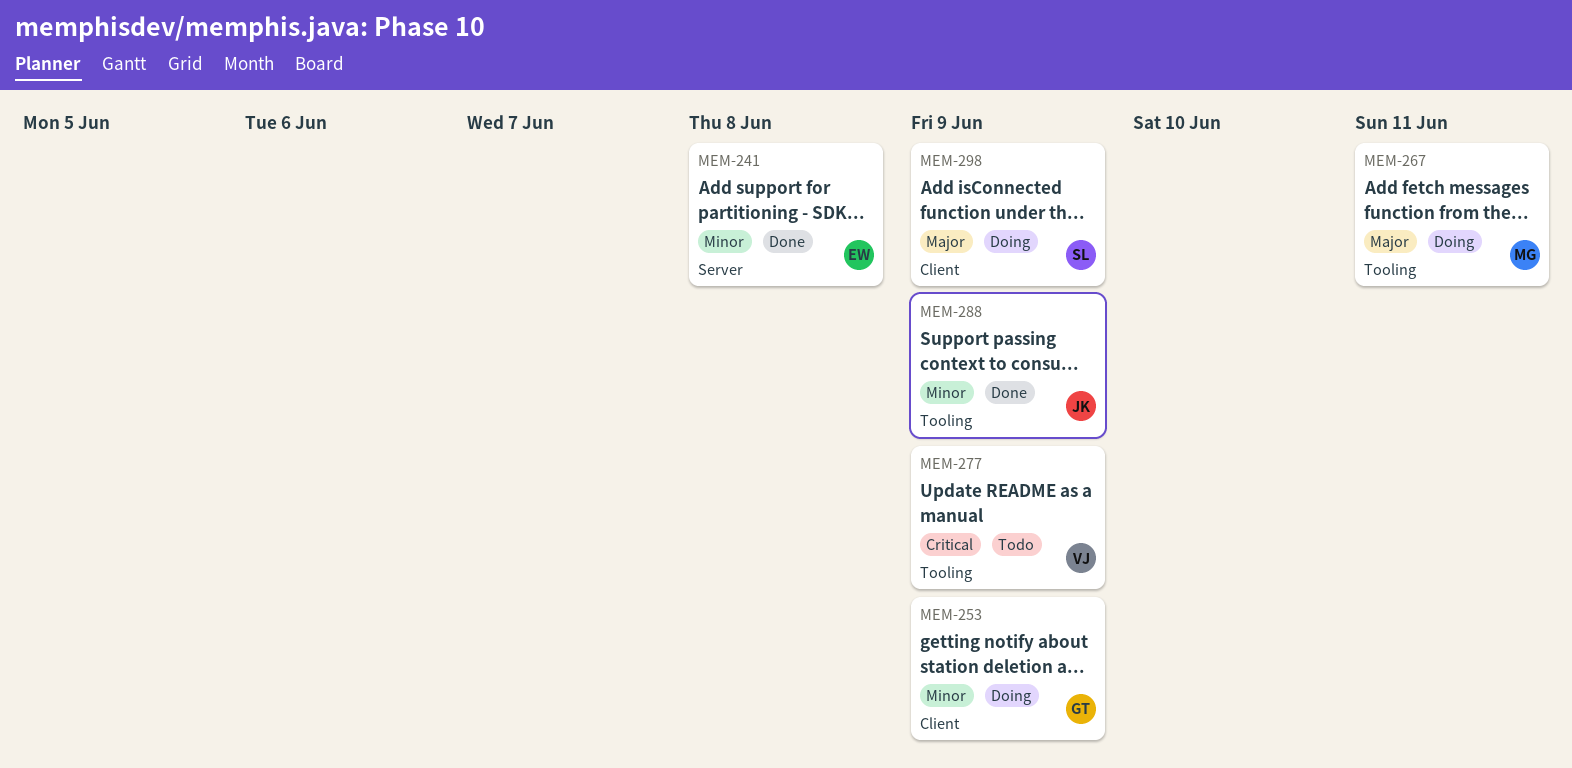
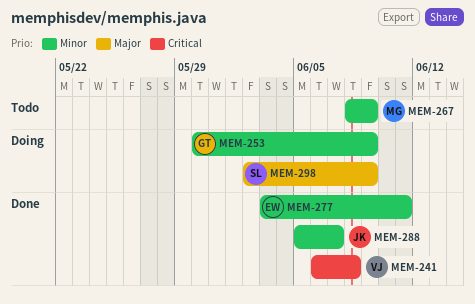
MEM-241, owner: EW -> VJ
MEM-241, priority: Minor -> Critical
MEM-267, status: Doing -> Todo
MEM-267, priority: Major -> Minor
MEM-267, due: Jun 11 -> Jun 9
MEM-277, status: Todo -> Done
MEM-277, owner: VJ -> EW
MEM-277, priority: Critical -> Minor
MEM-277, due: Jun 9 -> Jun 11
MEM-288, due: Jun 9 -> Jun 7

